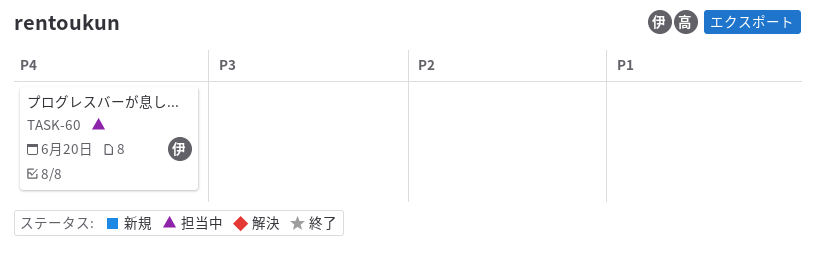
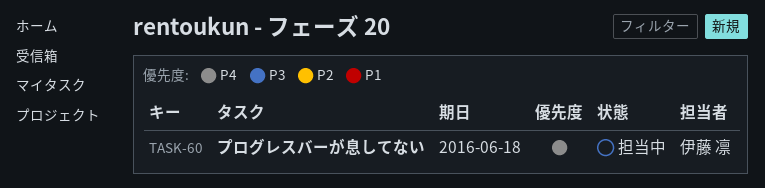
TASK-60, due: Jun 20 -> Jun 18

